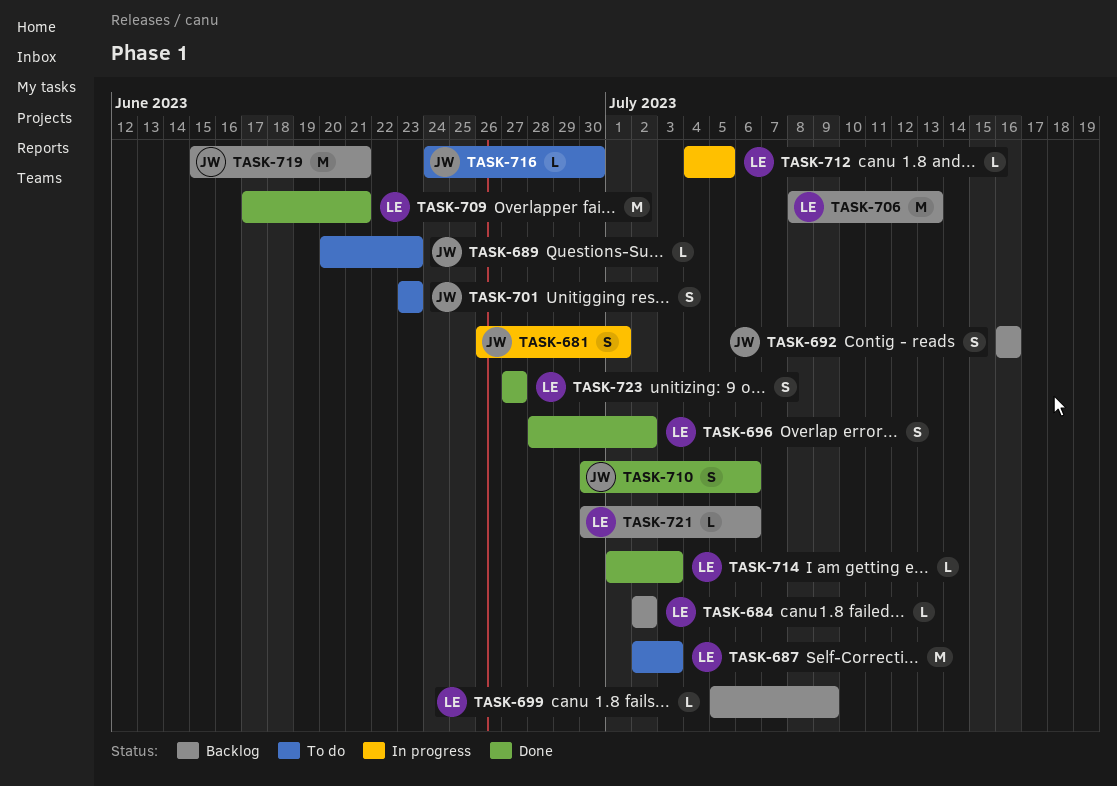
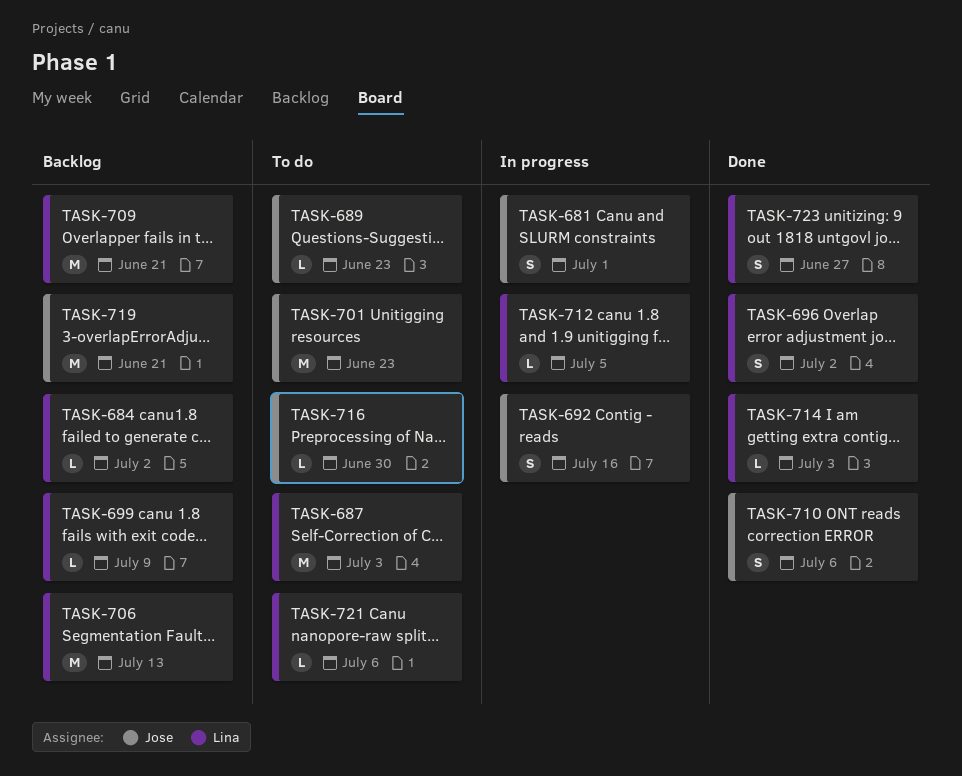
TASK-692, status: Backlog -> In progress
TASK-701, estimate: S -> M
TASK-709, status: Done -> Backlog
TASK-721, status: Backlog -> To do

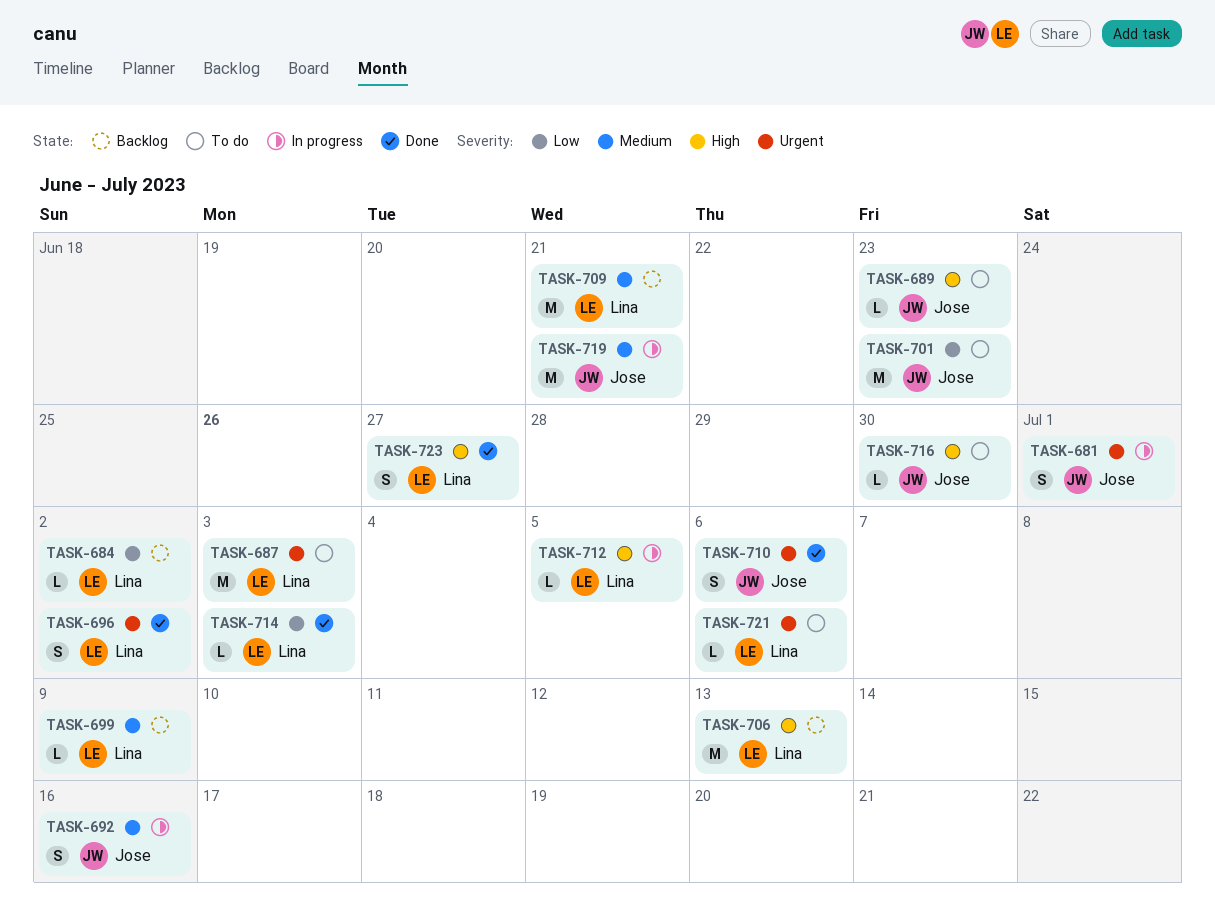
TASK-719, status: Backlog -> In progress

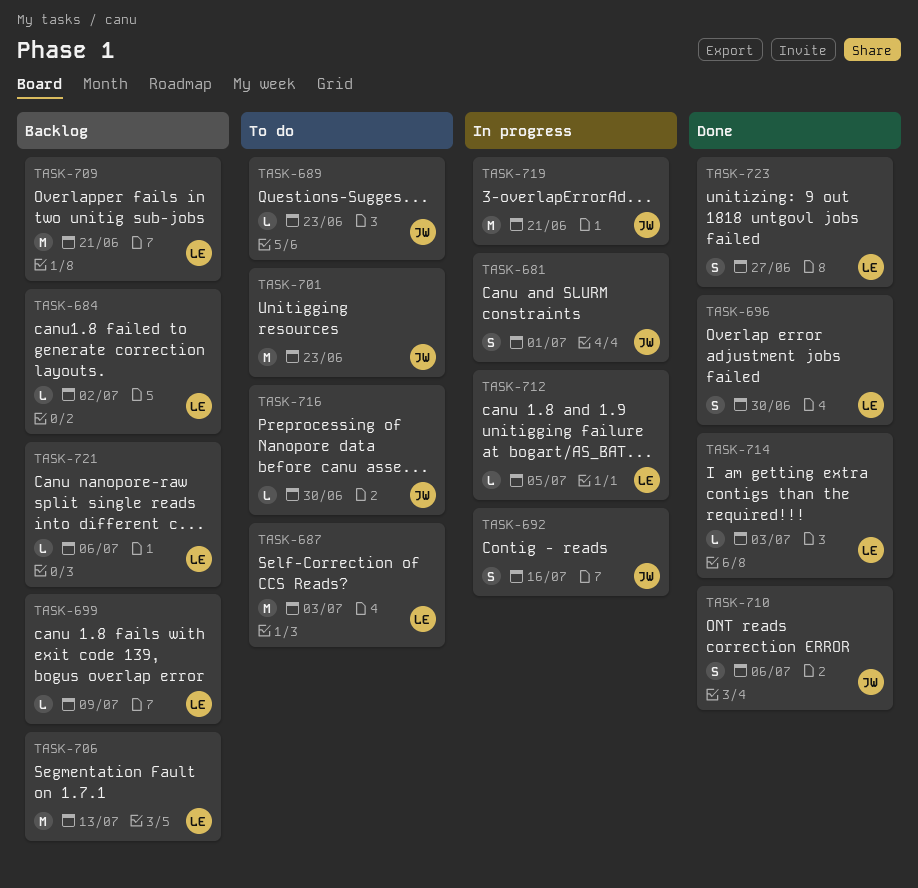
TASK-696, due: Jul 2 -> Jun 30
TASK-721, status: To do -> Backlog

